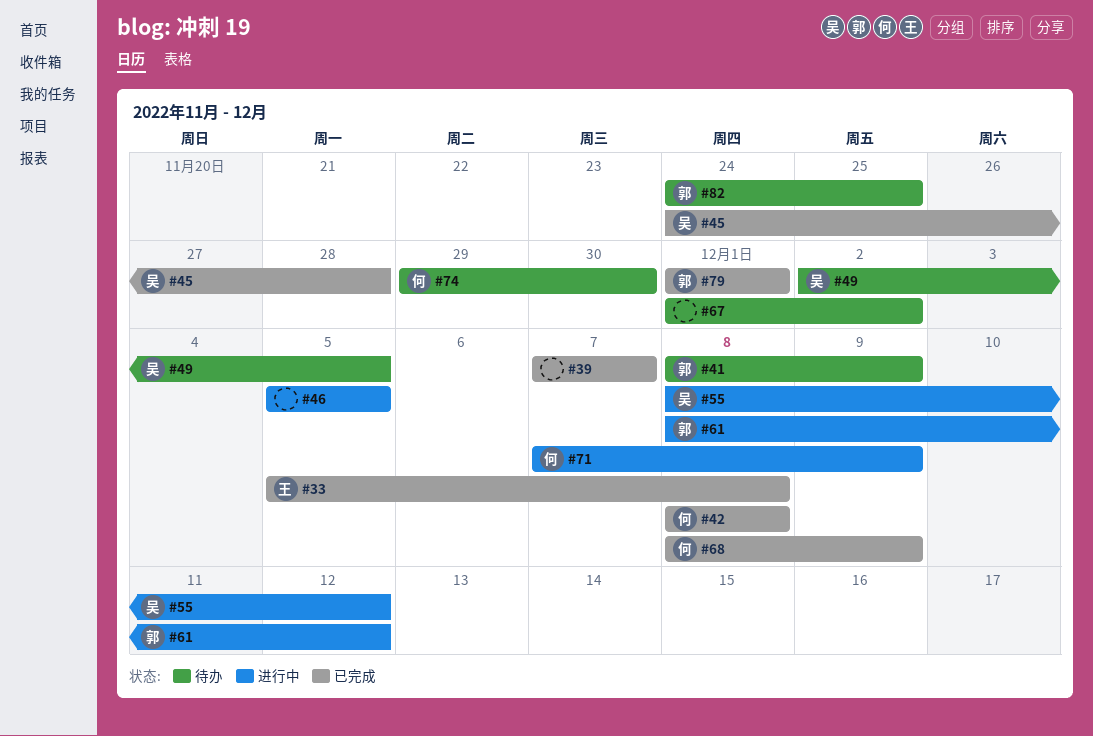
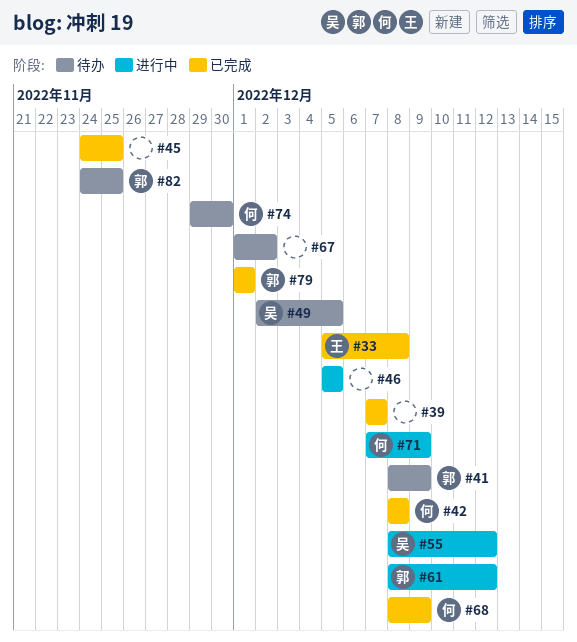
#45, owner: 吴 -> none
#45, due: Nov 28 -> Nov 25

